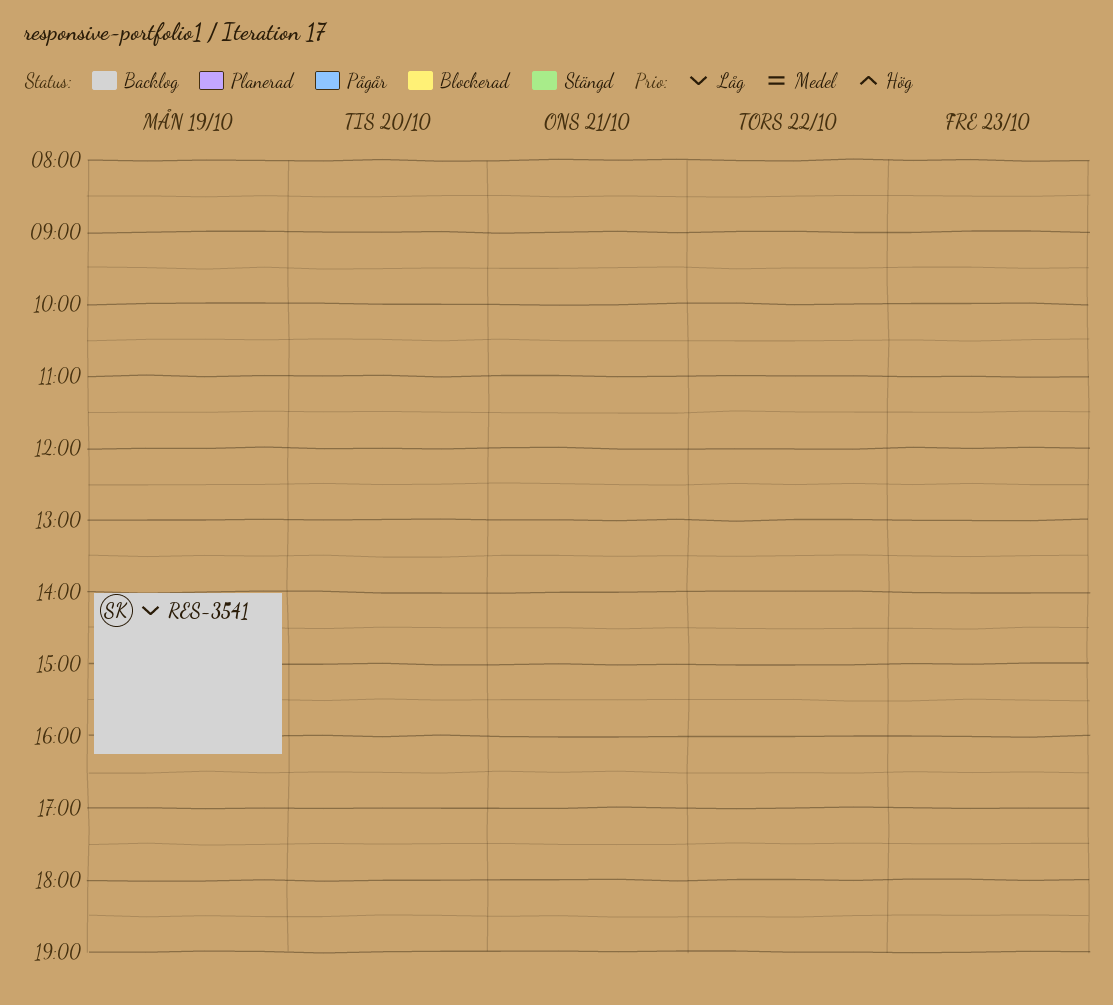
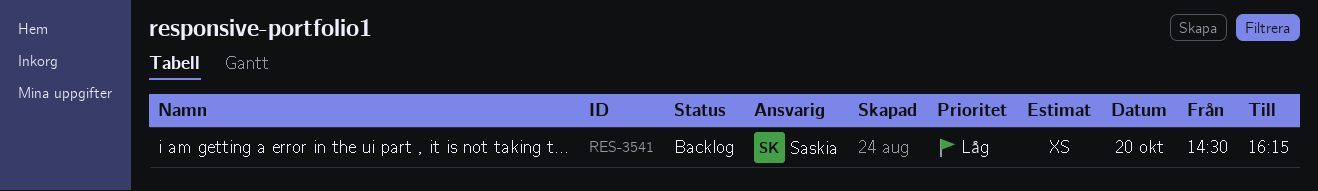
RES-3541, day: Oct 19 -> Oct 20
RES-3541, begins: 14:00 -> 14:30

